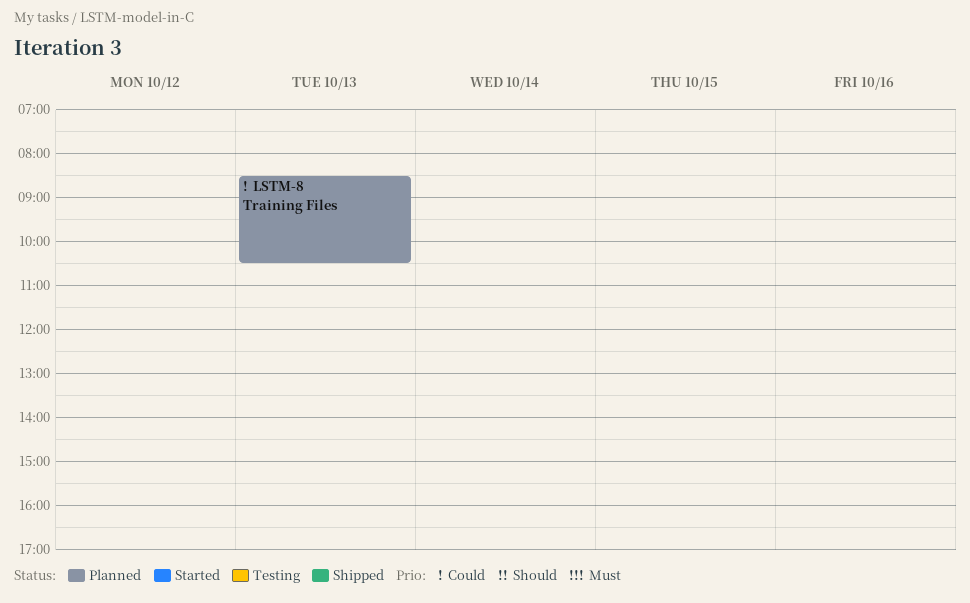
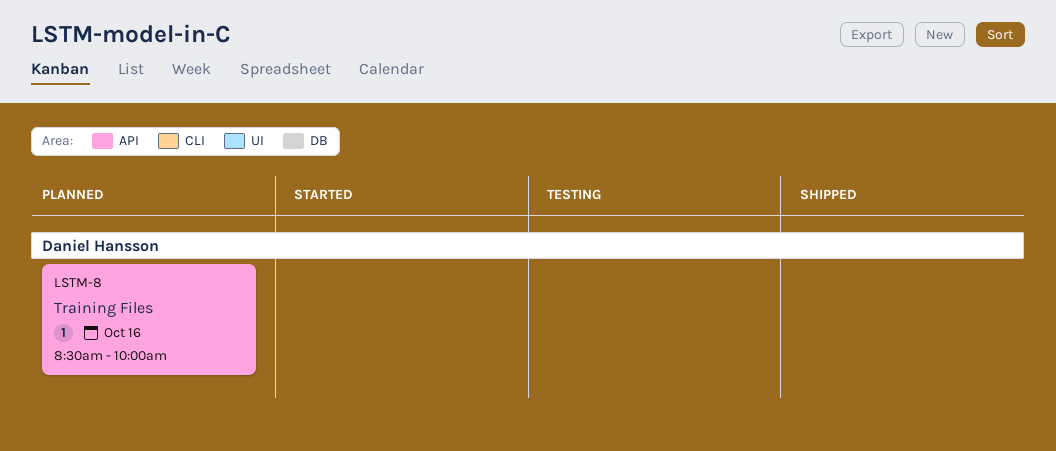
LSTM-8, day: Oct 13 -> Oct 16
LSTM-8, ends: 10:30 -> 10:00

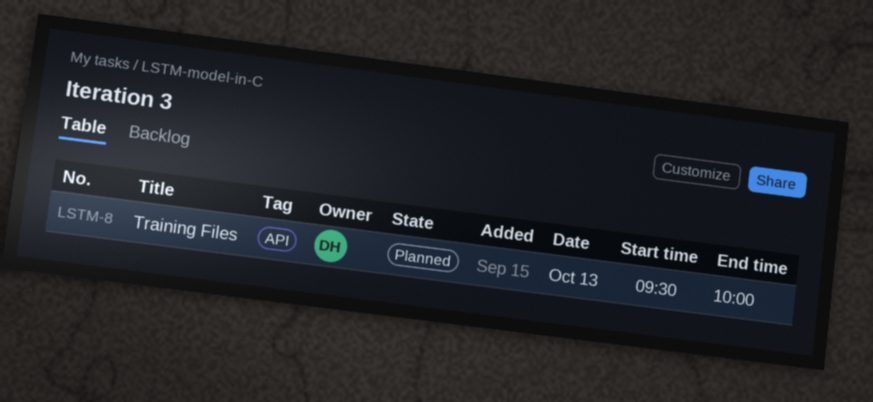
LSTM-8, day: Oct 16 -> Oct 13
LSTM-8, begins: 08:30 -> 09:30

